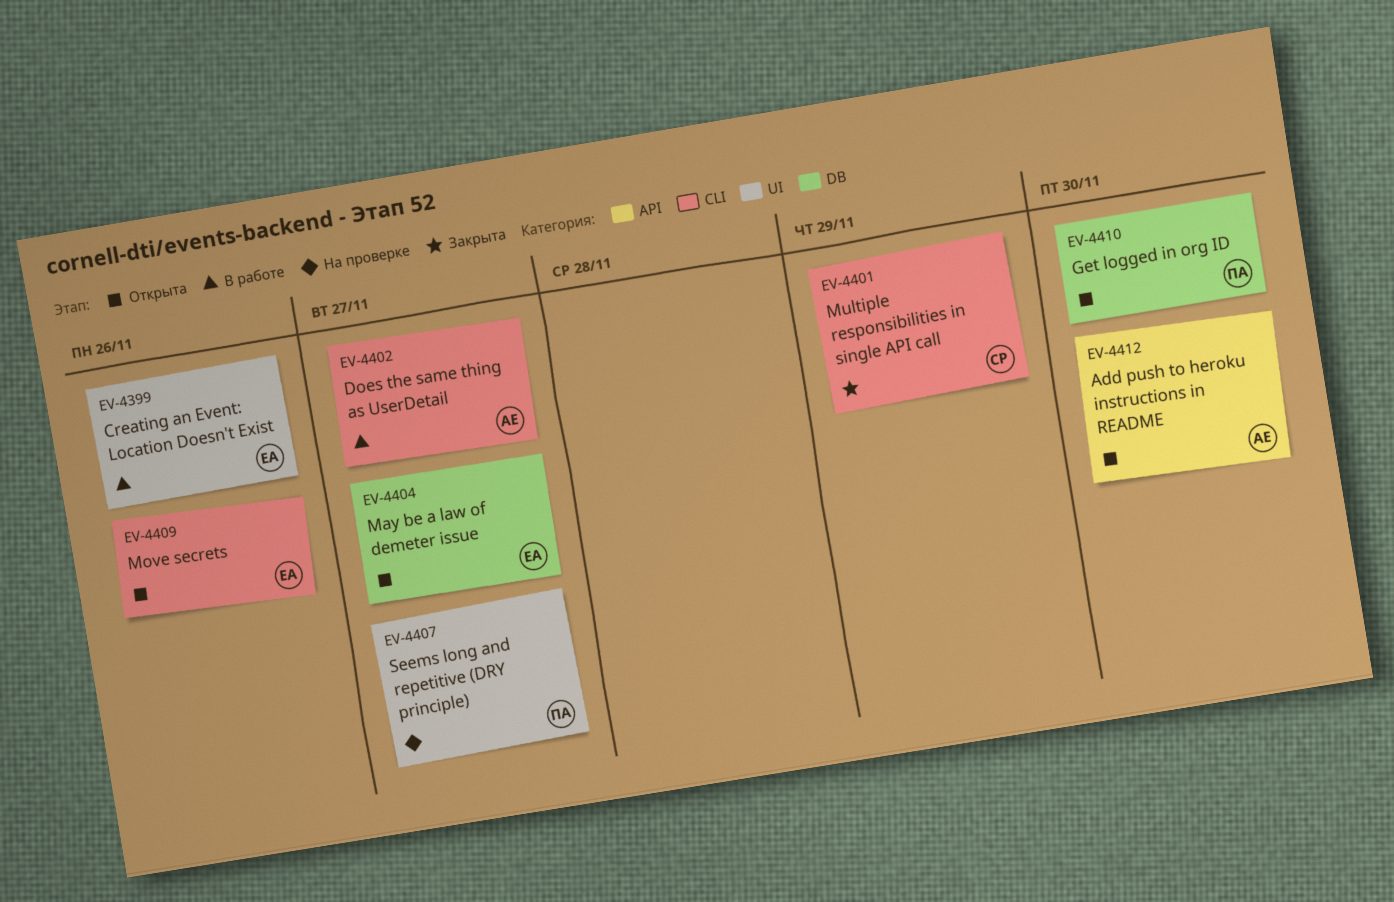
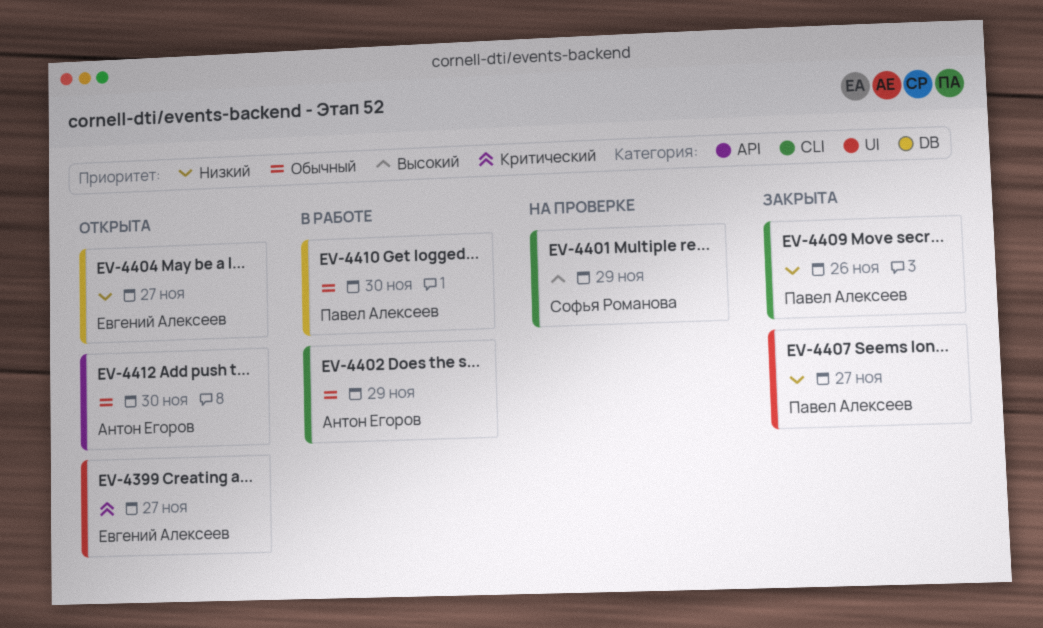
EV-4399, status: В работе -> Открыта
EV-4399, due: Nov 26 -> Nov 27
EV-4401, status: Закрыта -> На проверке
EV-4402, due: Nov 27 -> Nov 29
EV-4407, status: На проверке -> Закрыта
EV-4409, status: Открыта -> Закрыта
EV-4409, owner: Евгений Алексеев -> Павел Алексеев
EV-4410, status: Открыта -> В работе

